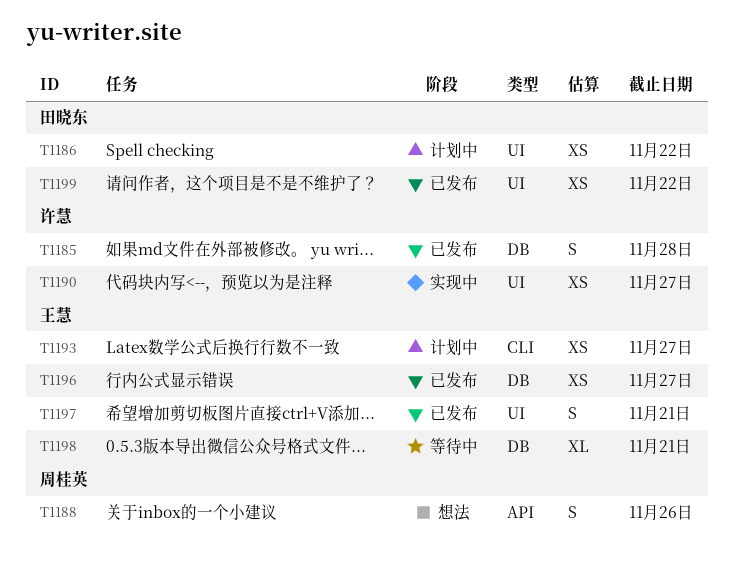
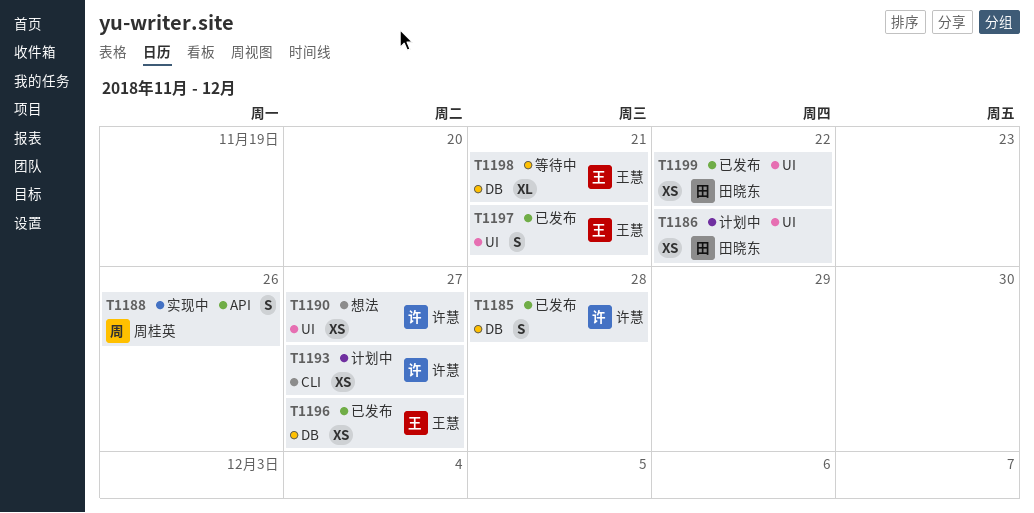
T1188, status: 想法 -> 实现中
T1190, status: 实现中 -> 想法
T1193, owner: 王慧 -> 许慧

